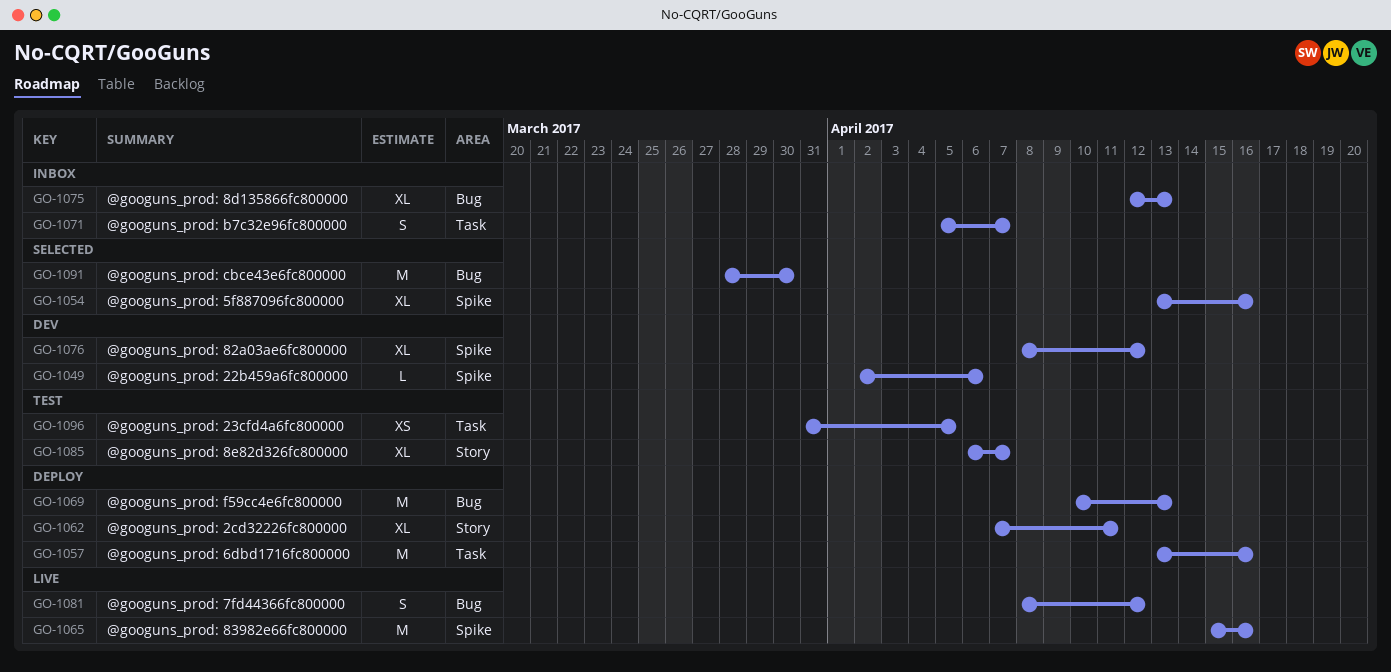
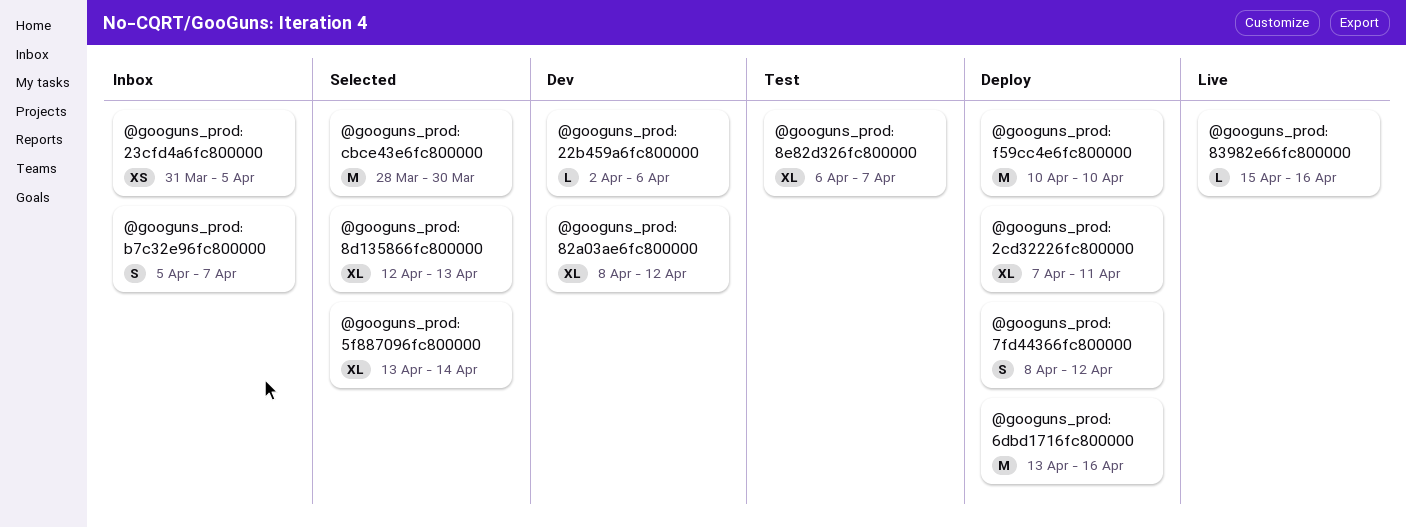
@googuns_prod: 23cfd4a6fc800000, status: Test -> Inbox
@googuns_prod: 5f887096fc800000, due: Apr 16 -> Apr 14
@googuns_prod: 7fd44366fc800000, status: Live -> Deploy
@googuns_prod: 83982e66fc800000, estimate: M -> L
@googuns_prod: 8d135866fc800000, status: Inbox -> Selected
@googuns_prod: f59cc4e6fc800000, due: Apr 13 -> Apr 10

